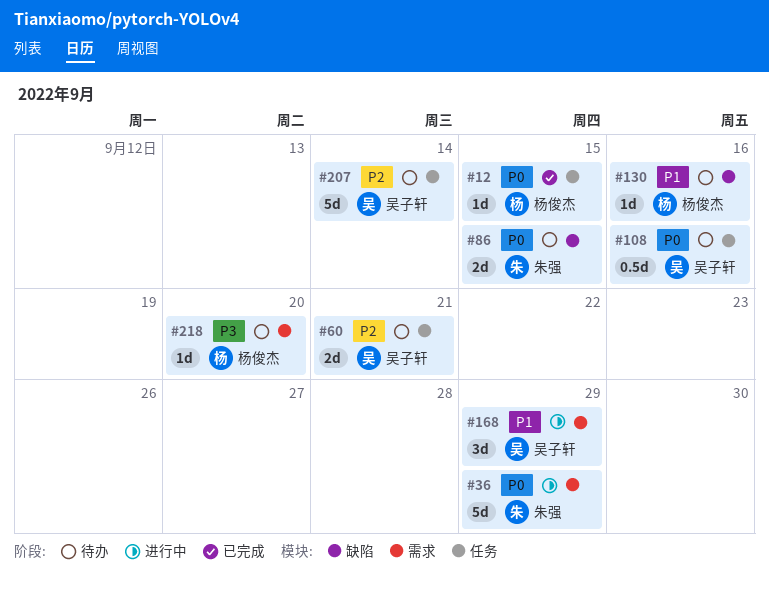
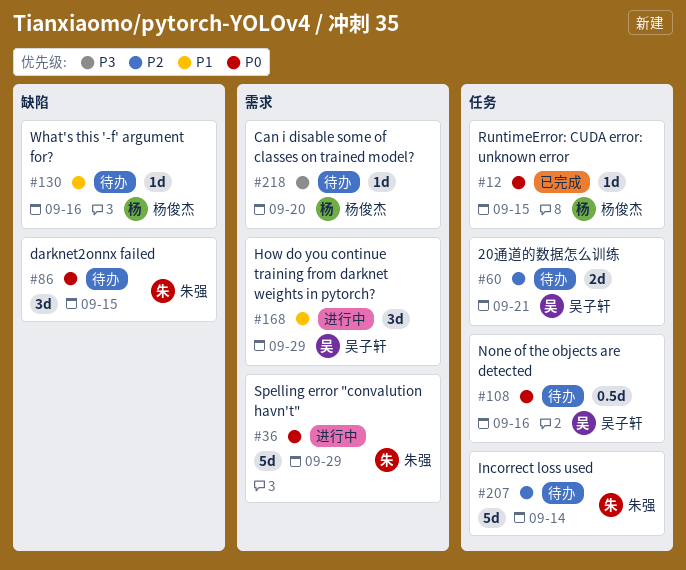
#86, estimate: 2d -> 3d
#207, owner: 吴子轩 -> 朱强

